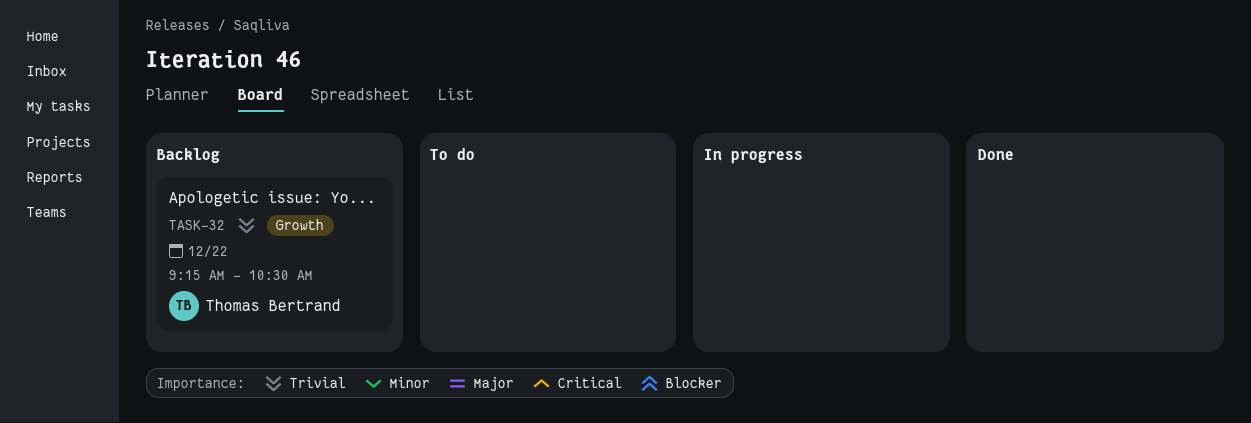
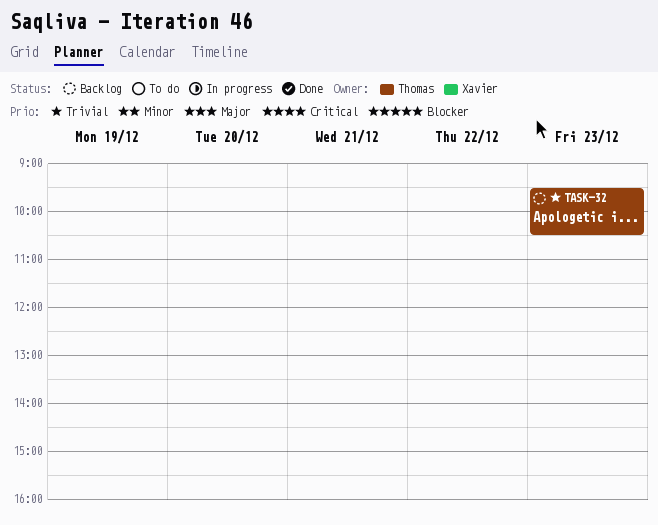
TASK-32, day: Dec 22 -> Dec 23
TASK-32, begins: 09:15 -> 09:30

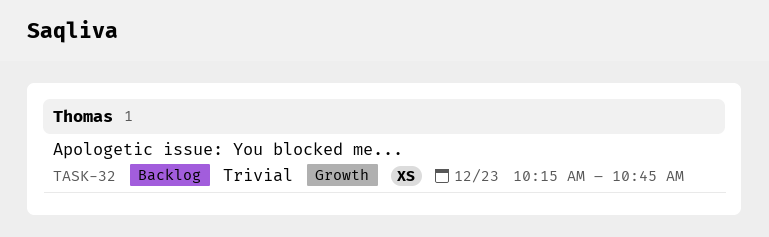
TASK-32, begins: 09:30 -> 10:15
TASK-32, ends: 10:30 -> 10:45

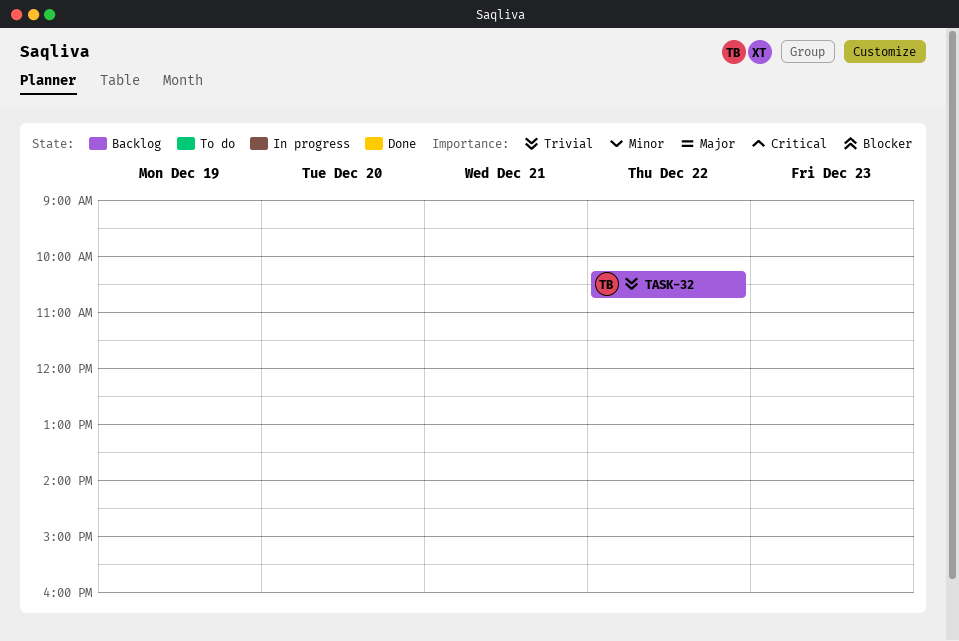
TASK-32, day: Dec 23 -> Dec 22

